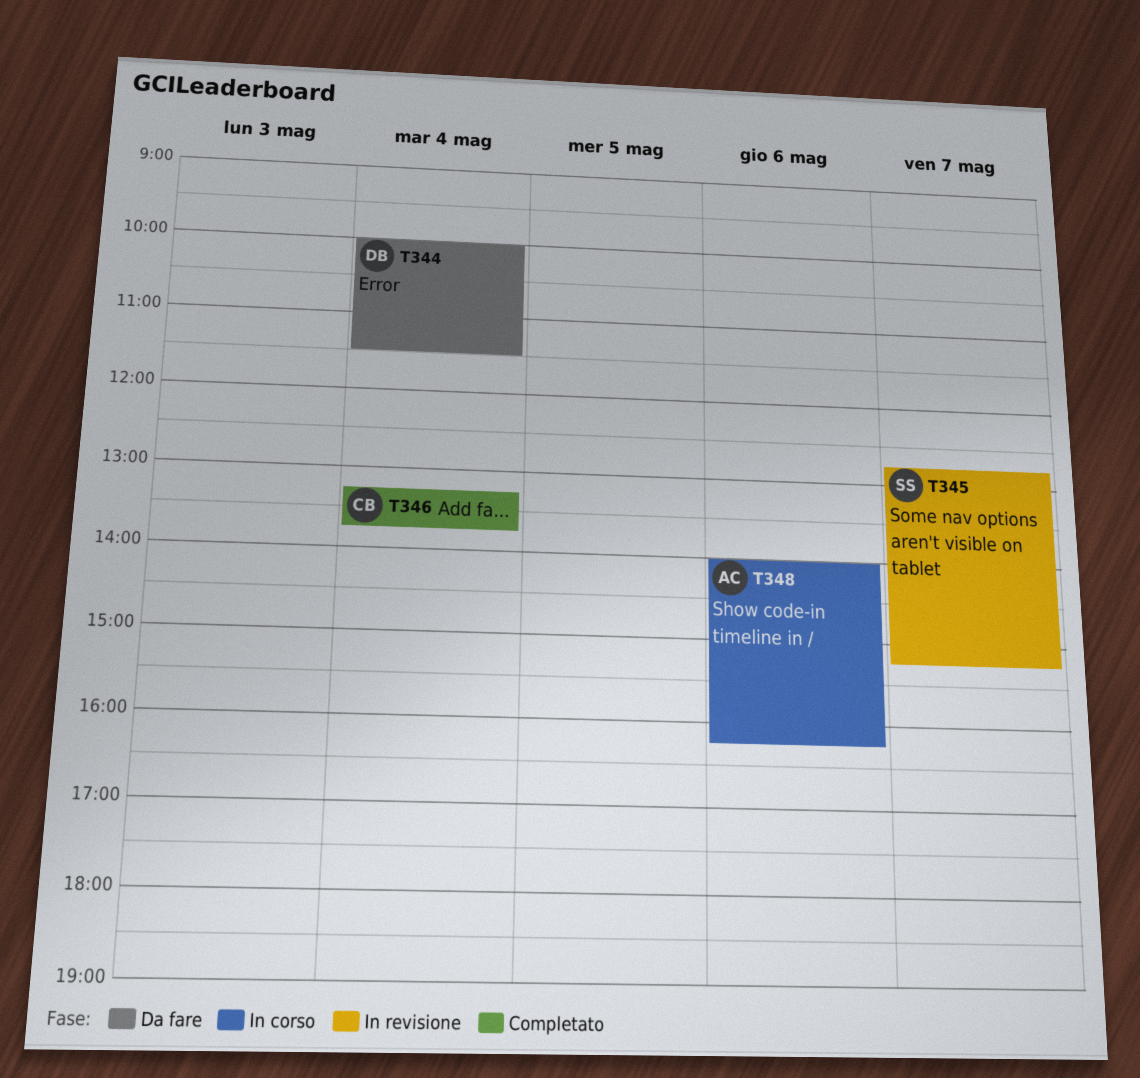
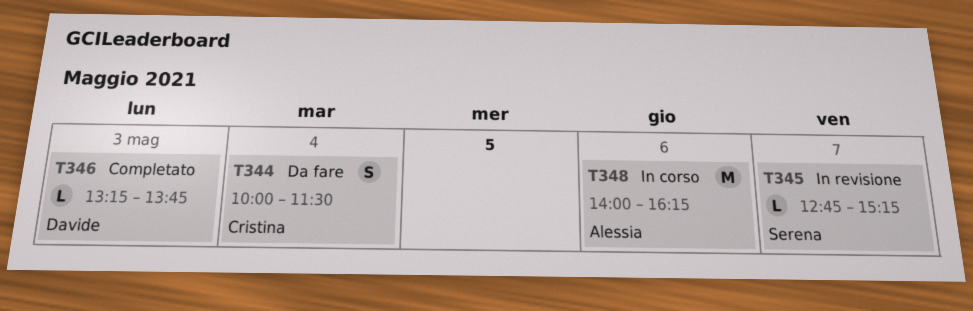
T344, owner: Davide -> Cristina
T346, owner: Cristina -> Davide
T346, day: May 4 -> May 3

